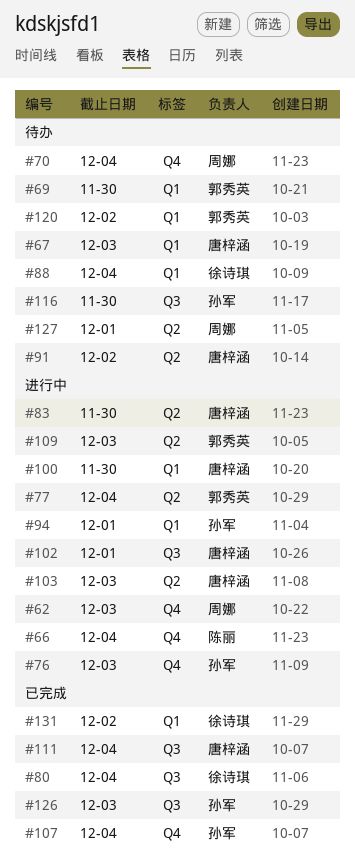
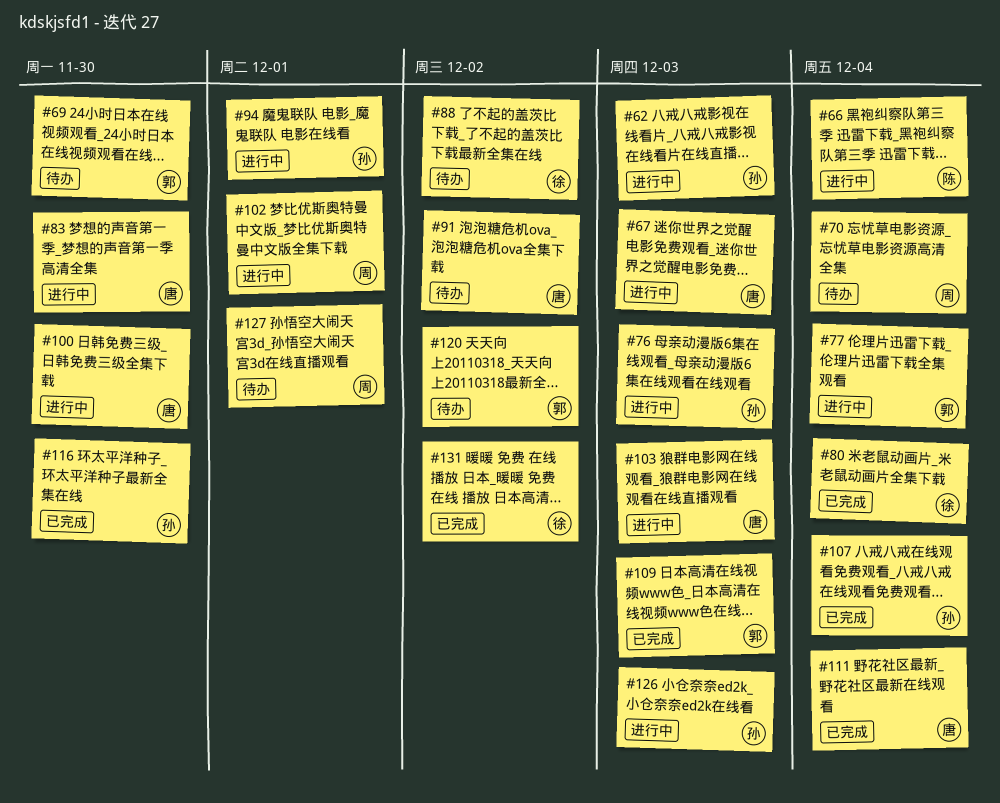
#62, owner: 周娜 -> 孙军
#67, status: 待办 -> 进行中
#88, due: Dec 4 -> Dec 2
#102, owner: 唐梓涵 -> 周娜
#109, status: 进行中 -> 已完成
#116, status: 待办 -> 已完成
#126, status: 已完成 -> 进行中

